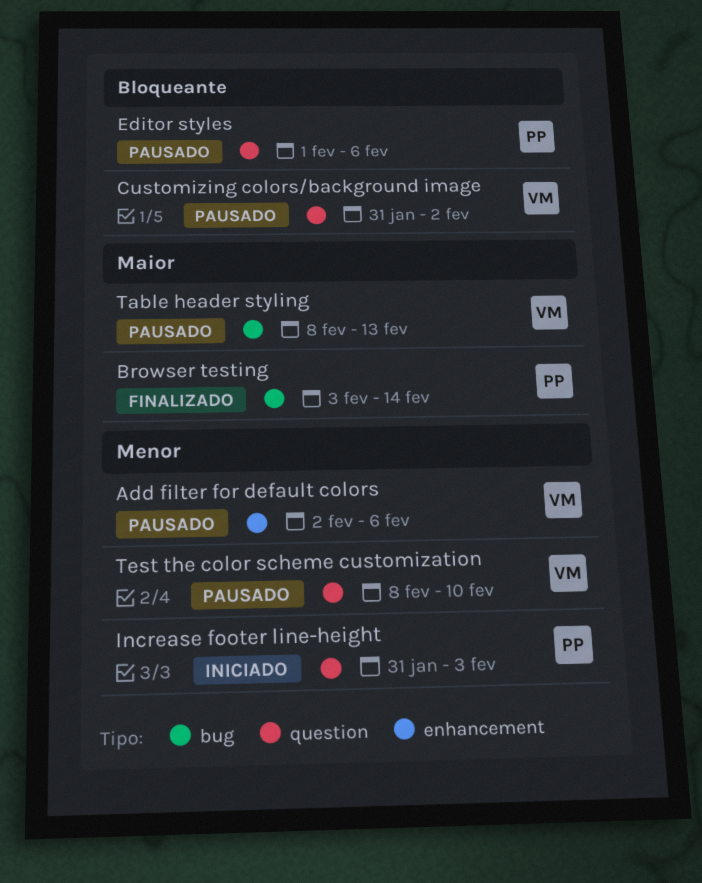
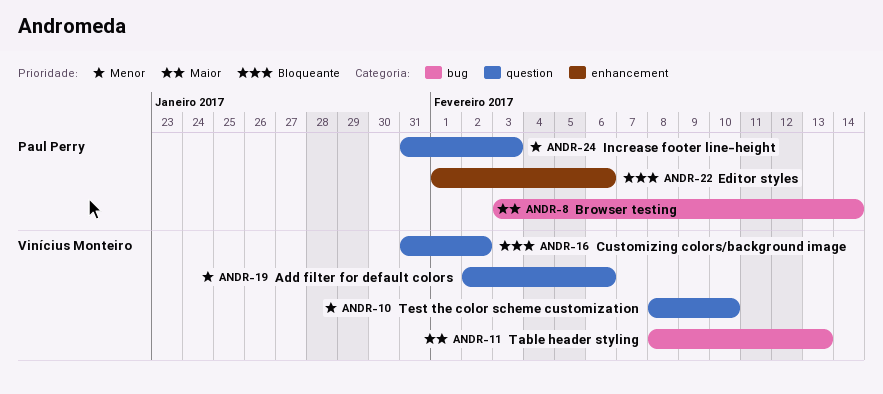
Add filter for default colors, label: enhancement -> question
Editor styles, label: question -> enhancement

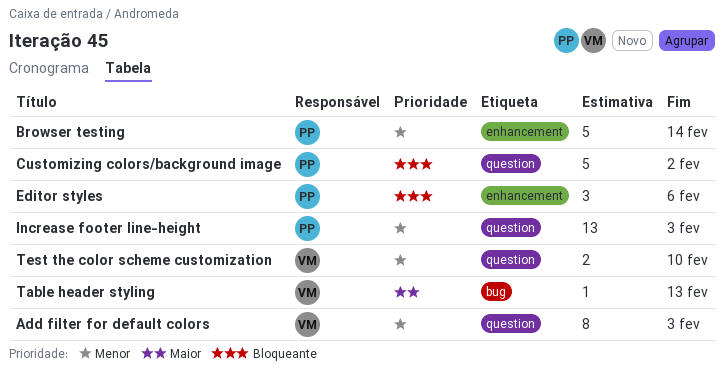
Add filter for default colors, due: Feb 6 -> Feb 3
Browser testing, priority: Maior -> Menor
Browser testing, label: bug -> enhancement
Customizing colors/background image, owner: Vinícius Monteiro -> Paul Perry

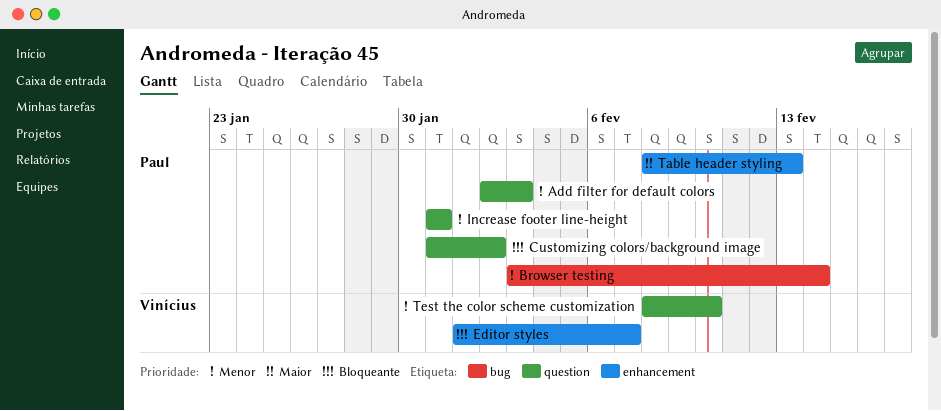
Add filter for default colors, owner: Vinícius -> Paul
Browser testing, label: enhancement -> bug
Editor styles, owner: Paul -> Vinícius
Editor styles, due: Feb 6 -> Feb 7
Increase footer line-height, due: Feb 3 -> Jan 31
Table header styling, owner: Vinícius -> Paul
Table header styling, label: bug -> enhancement

